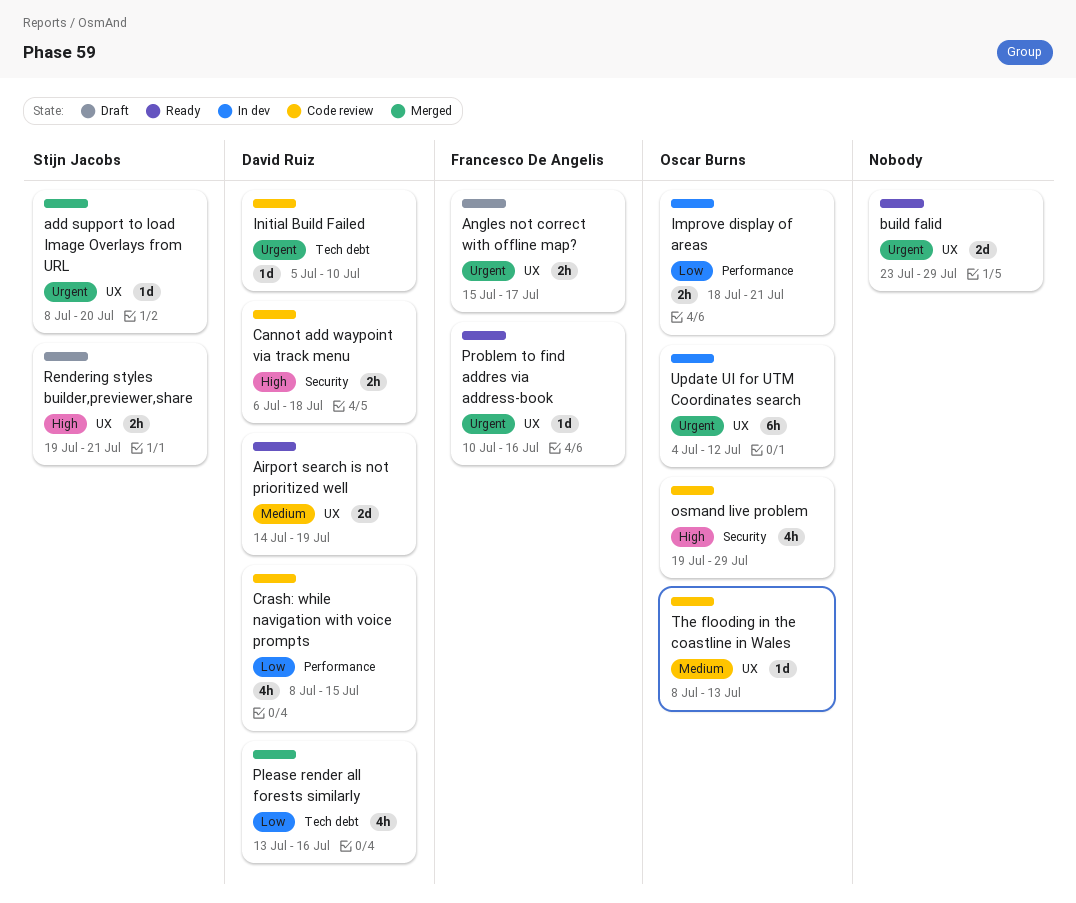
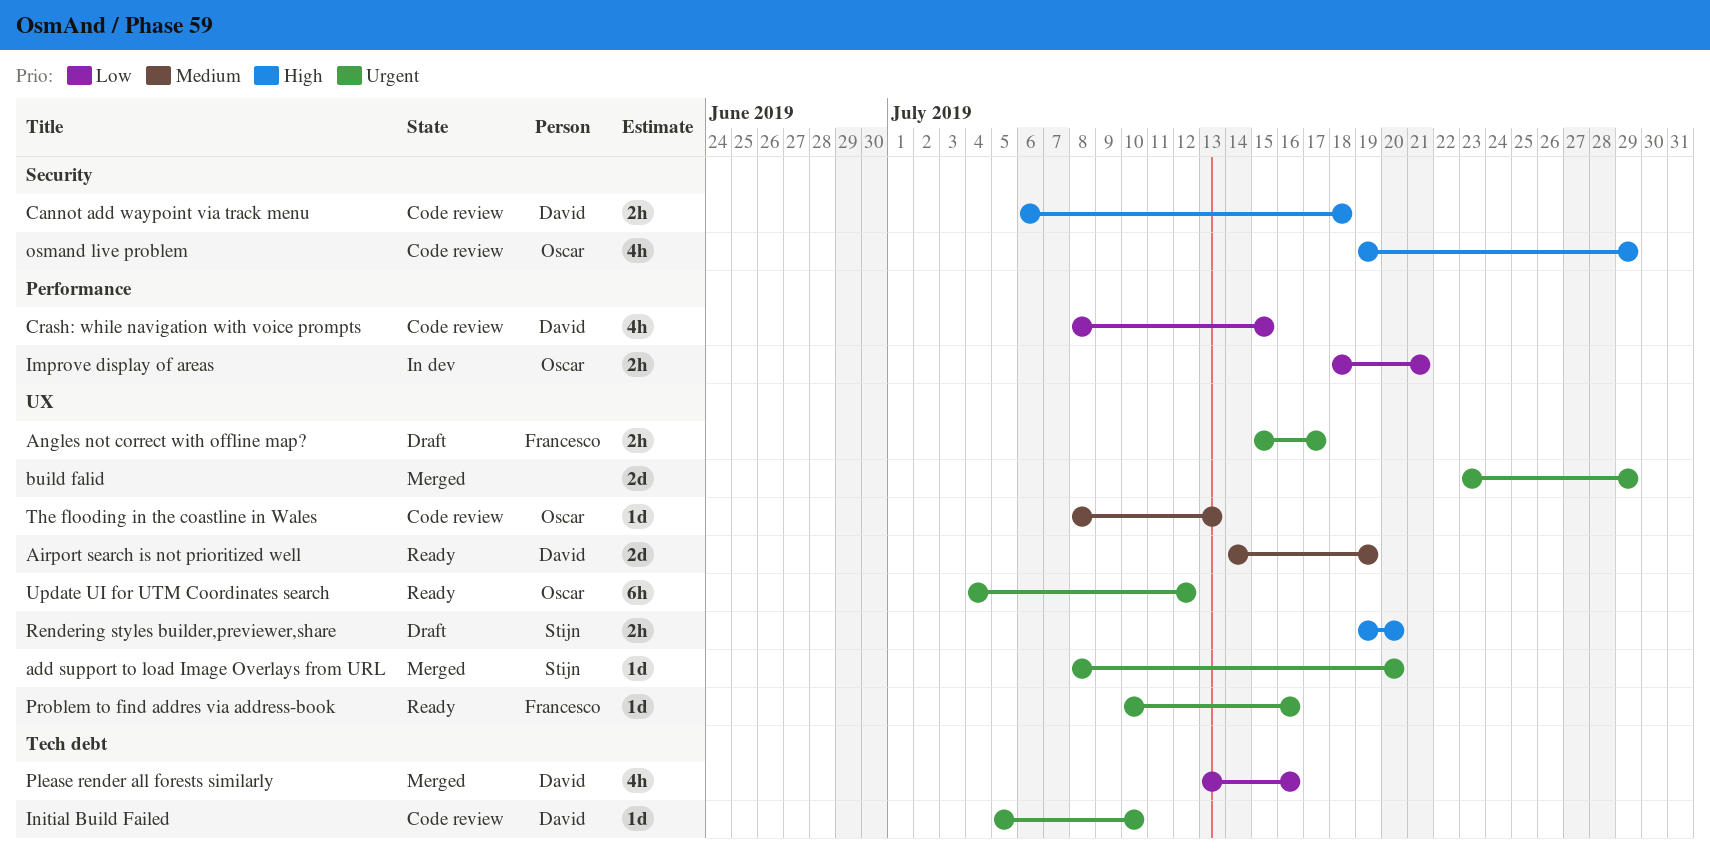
build falid, status: Ready -> Merged
Rendering styles builder,previewer,share, due: Jul 21 -> Jul 20
Update UI for UTM Coordinates search, status: In dev -> Ready

